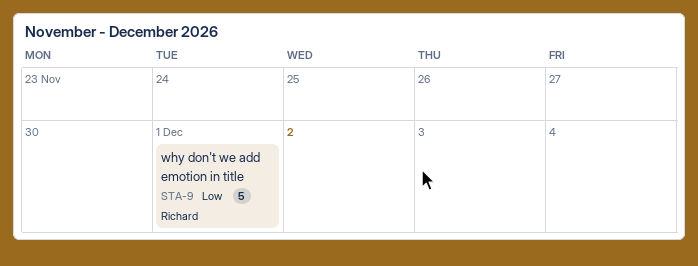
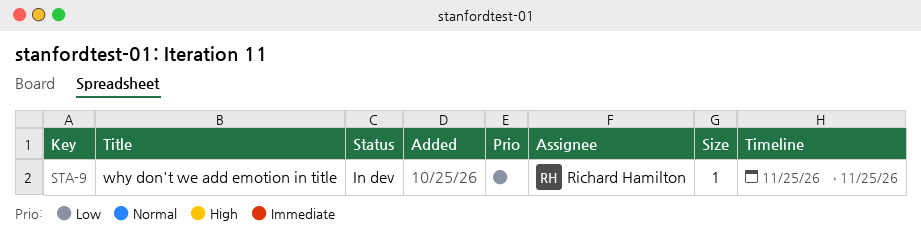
STA-9, estimate: 5 -> 1
STA-9, due: Dec 1 -> Nov 25

